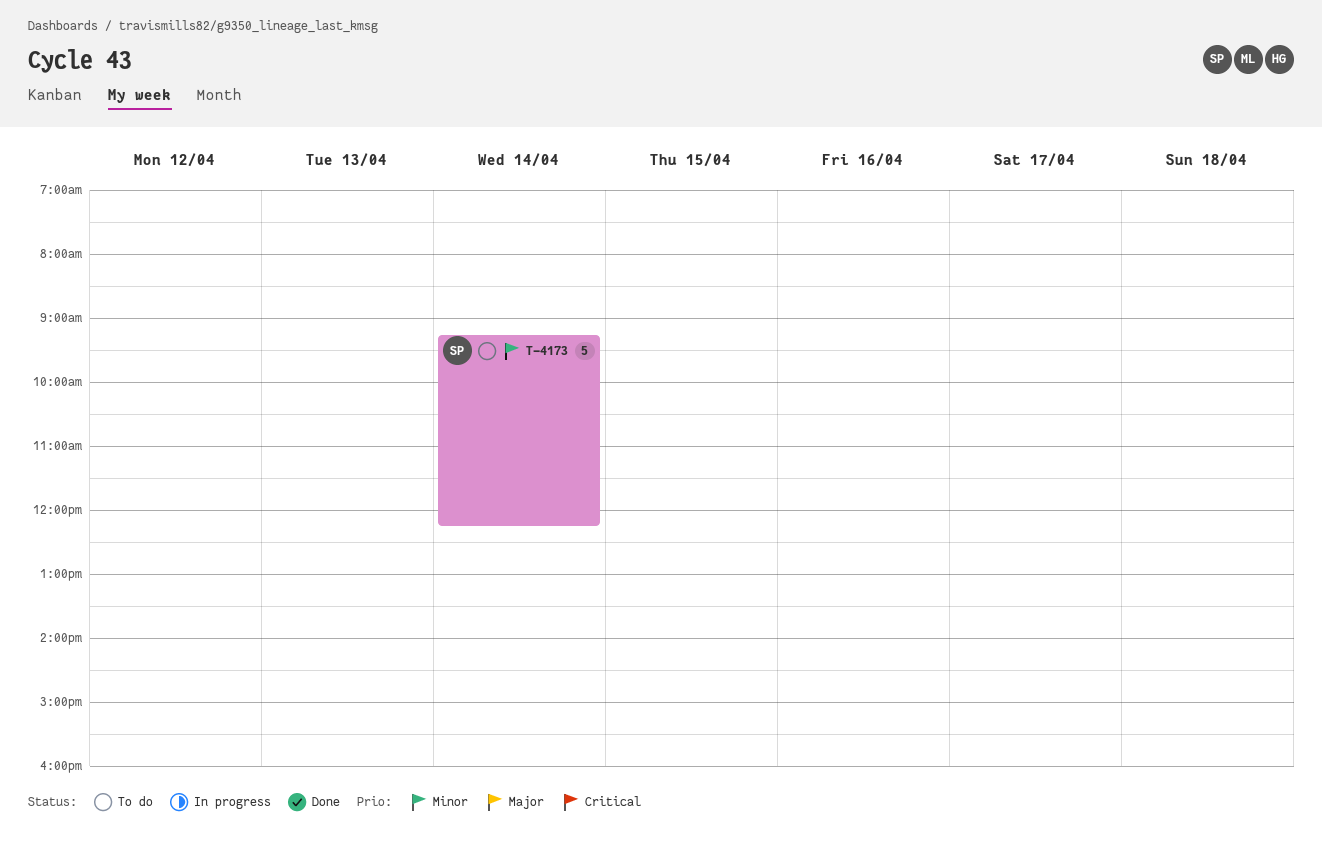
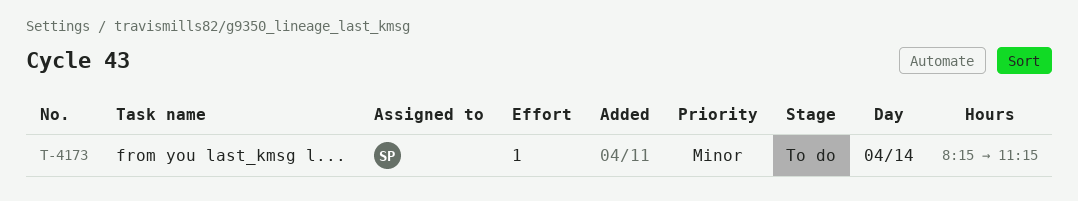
T-4173, estimate: 5 -> 1
T-4173, begins: 09:15 -> 08:15
T-4173, ends: 12:15 -> 11:15

